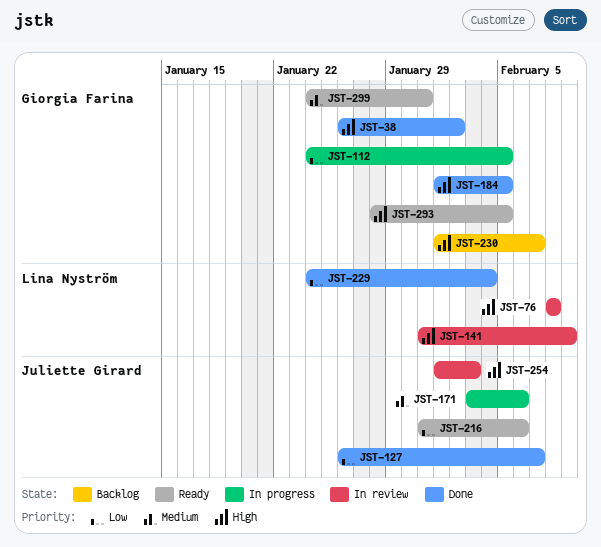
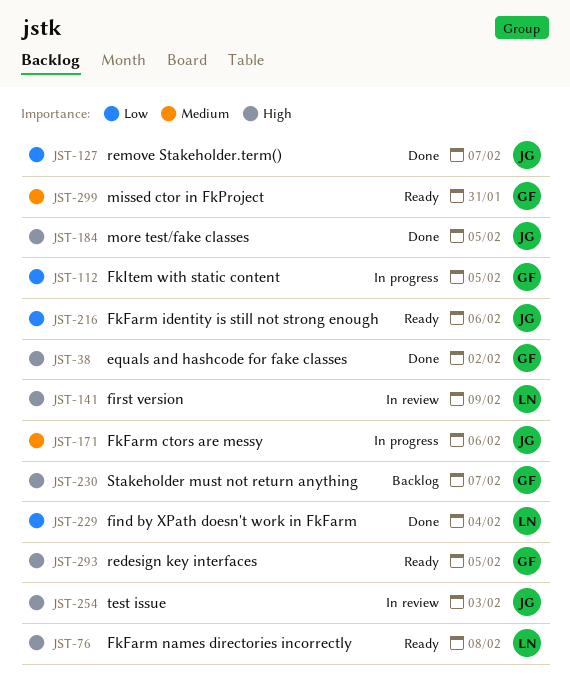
JST-76, status: In review -> Ready
JST-184, owner: Giorgia Farina -> Juliette Girard

